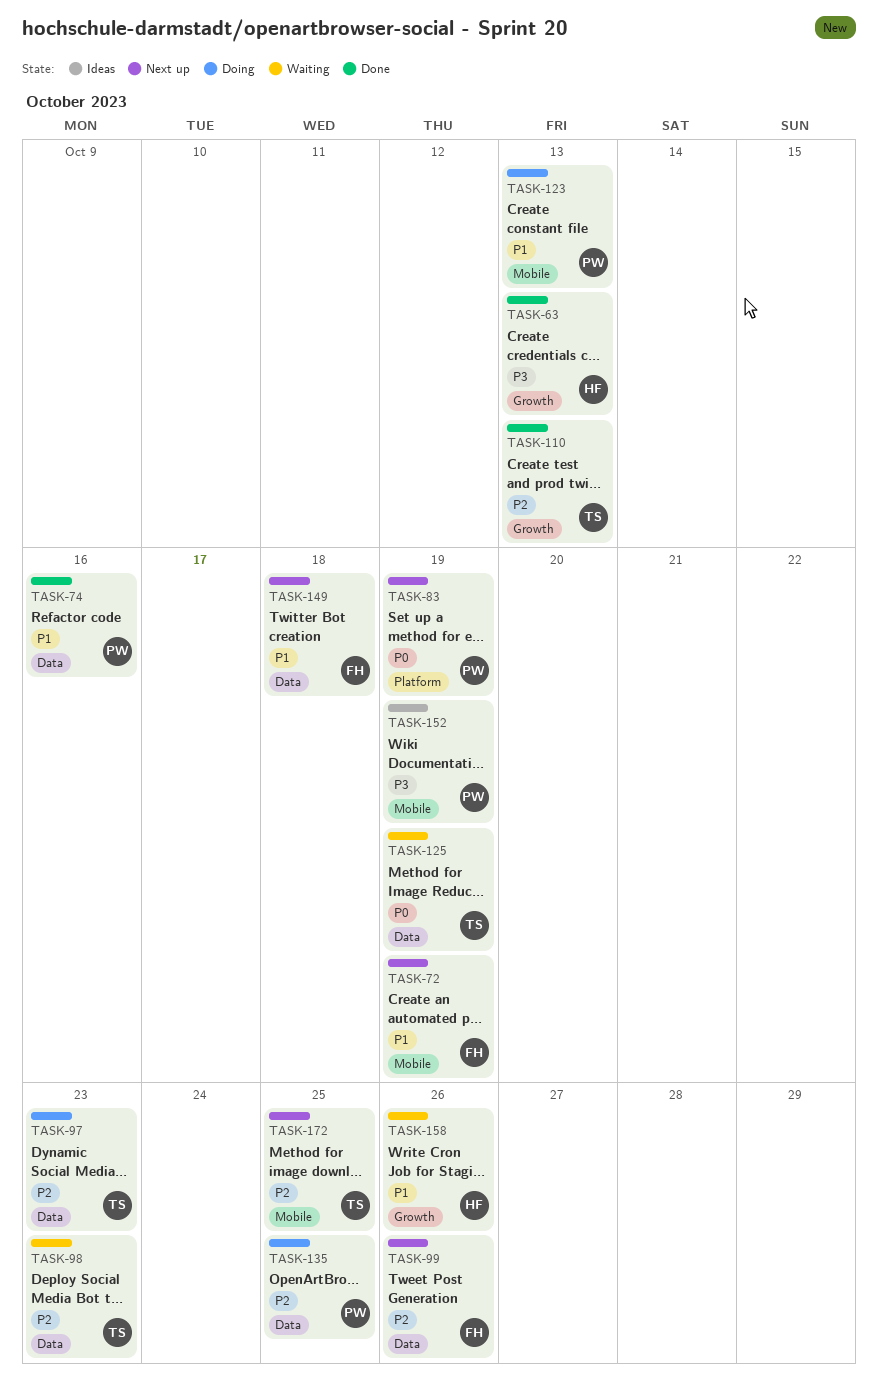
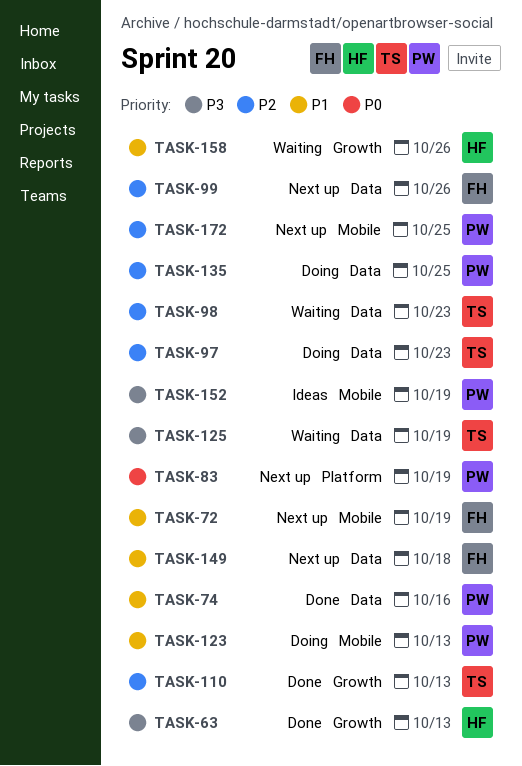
TASK-125, priority: P0 -> P3
TASK-172, owner: TS -> PW

